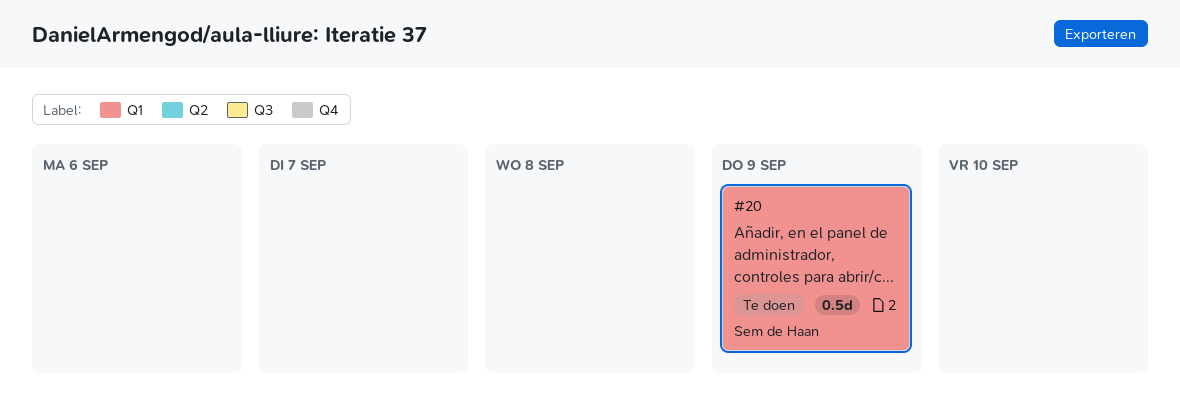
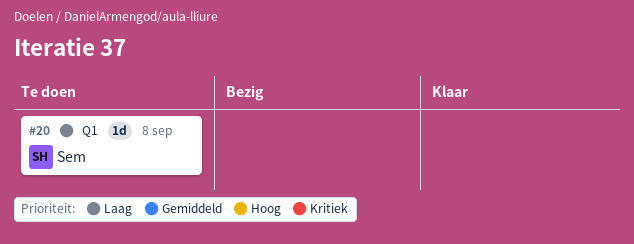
#20, estimate: 0.5d -> 1d
#20, due: Sep 9 -> Sep 8

